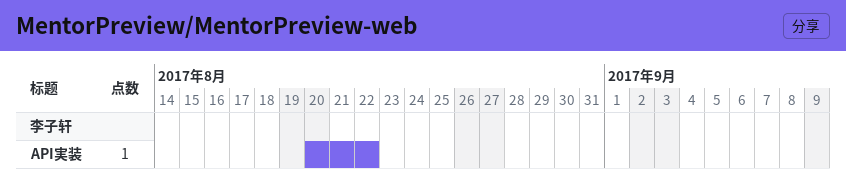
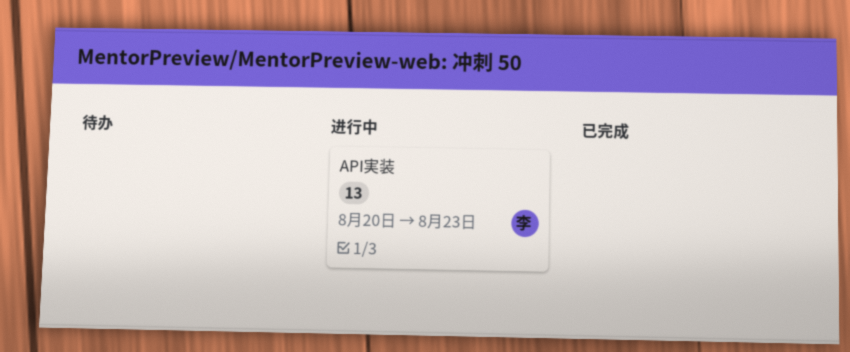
API実装, estimate: 1 -> 13
API実装, due: Aug 22 -> Aug 23

